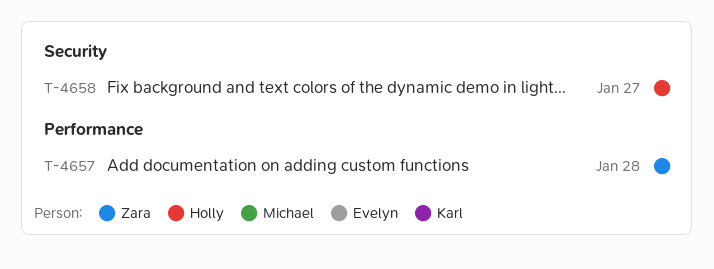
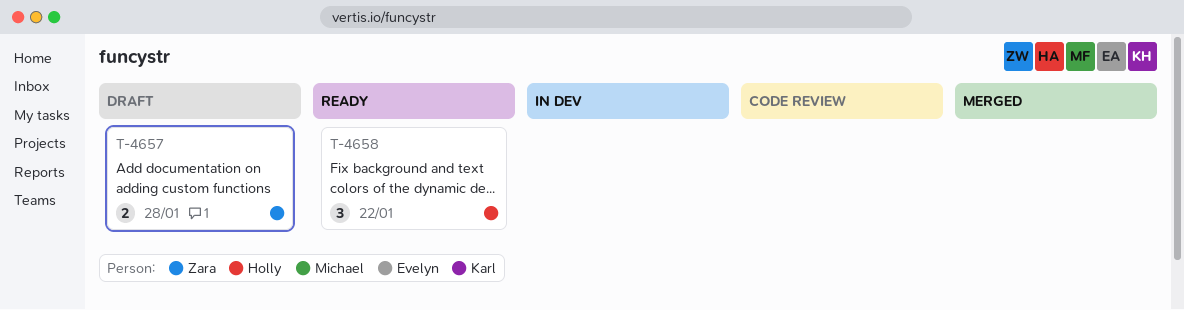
T-4658, due: Jan 27 -> Jan 22

